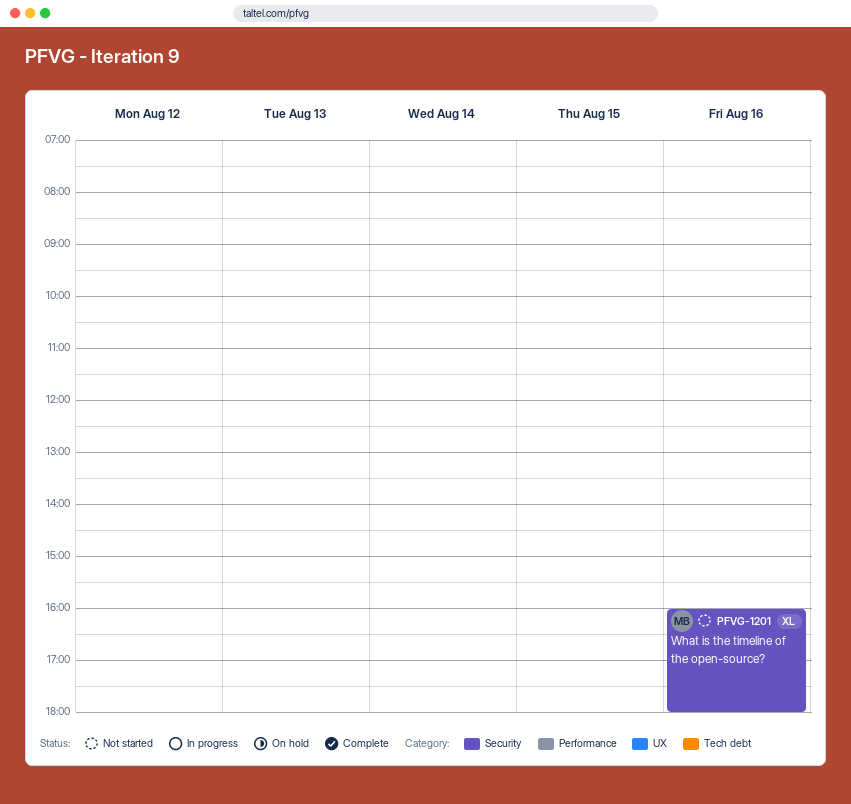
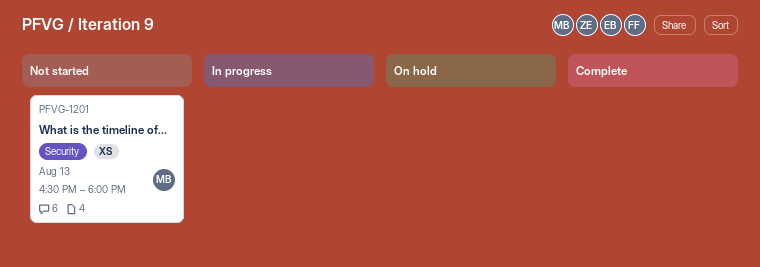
PFVG-1201, estimate: XL -> XS
PFVG-1201, day: Aug 16 -> Aug 13
PFVG-1201, begins: 16:00 -> 16:30

